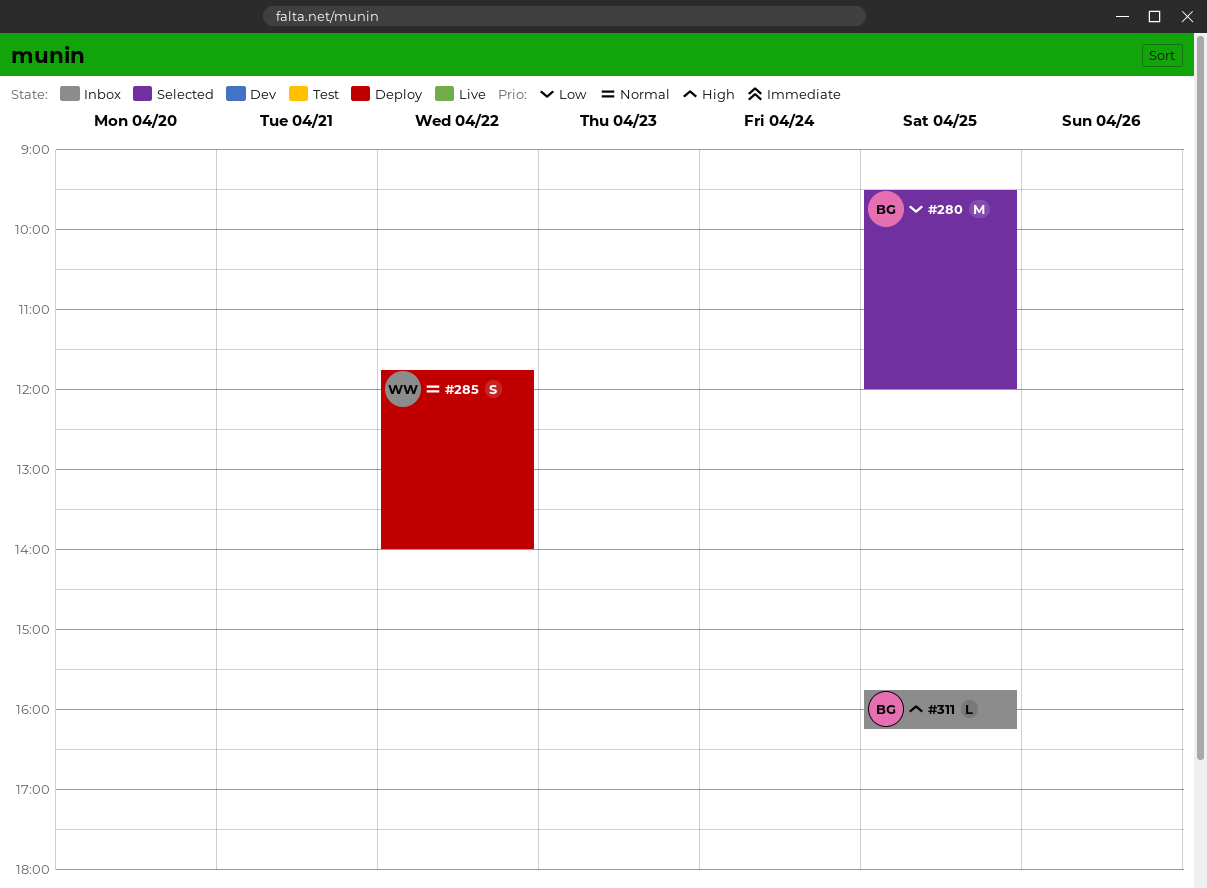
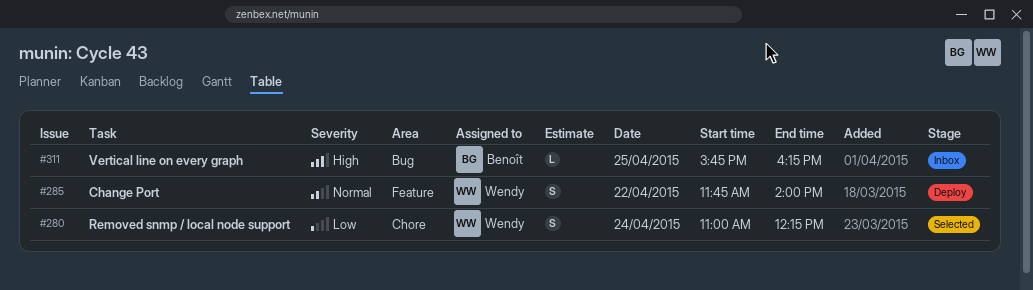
#280, owner: Benoît -> Wendy
#280, estimate: M -> S
#280, day: Apr 25 -> Apr 24
#280, begins: 09:30 -> 11:00
#280, ends: 12:00 -> 12:15

